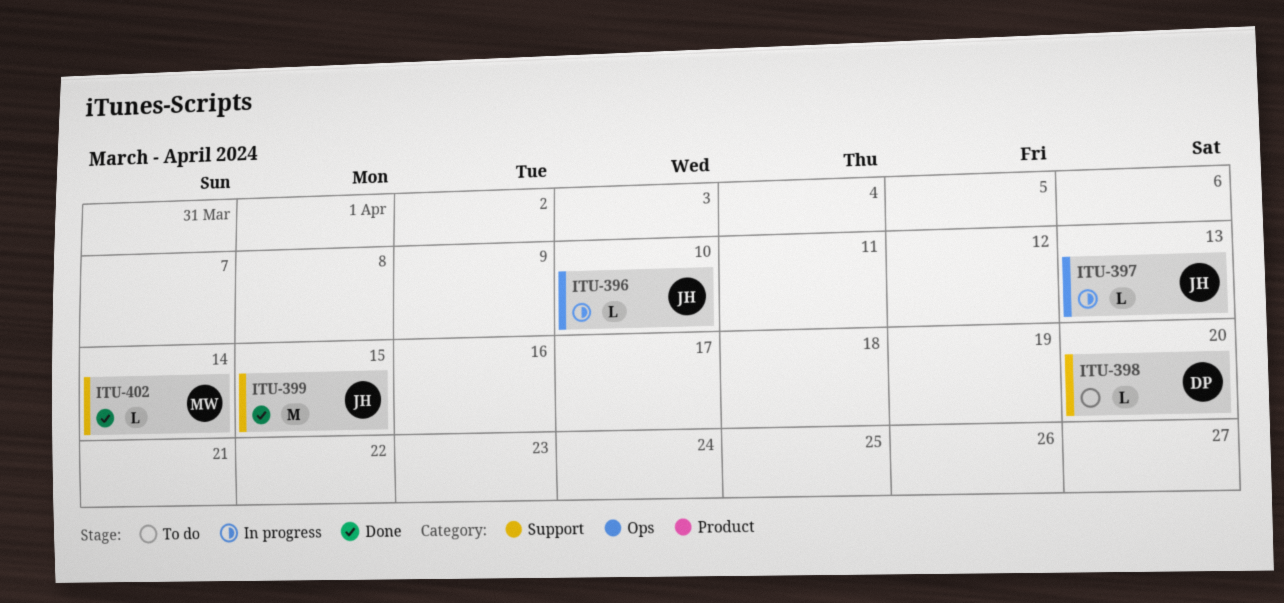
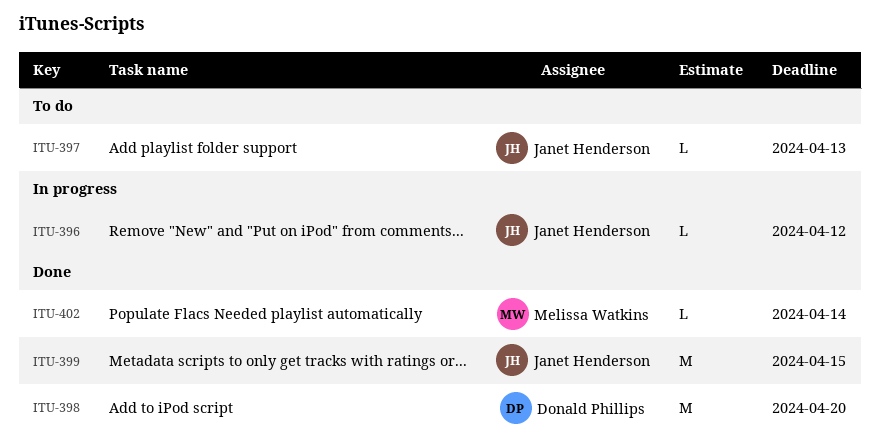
ITU-396, due: Apr 10 -> Apr 12
ITU-397, status: In progress -> To do
ITU-398, status: To do -> Done
ITU-398, estimate: L -> M

